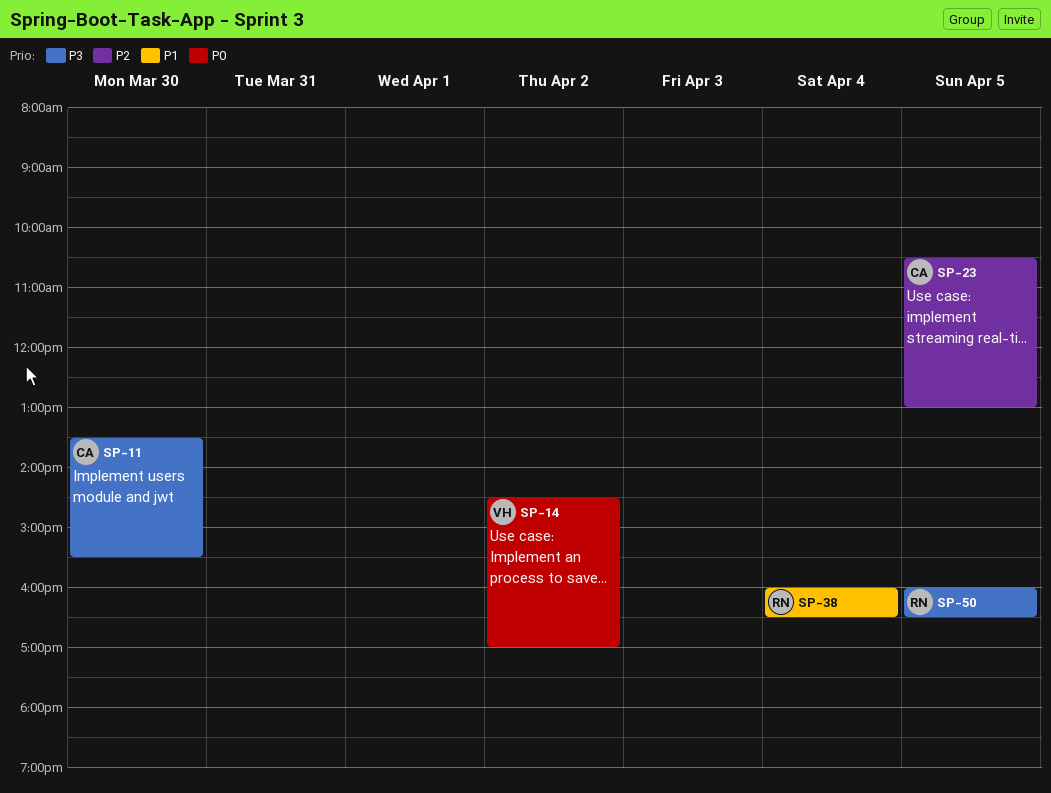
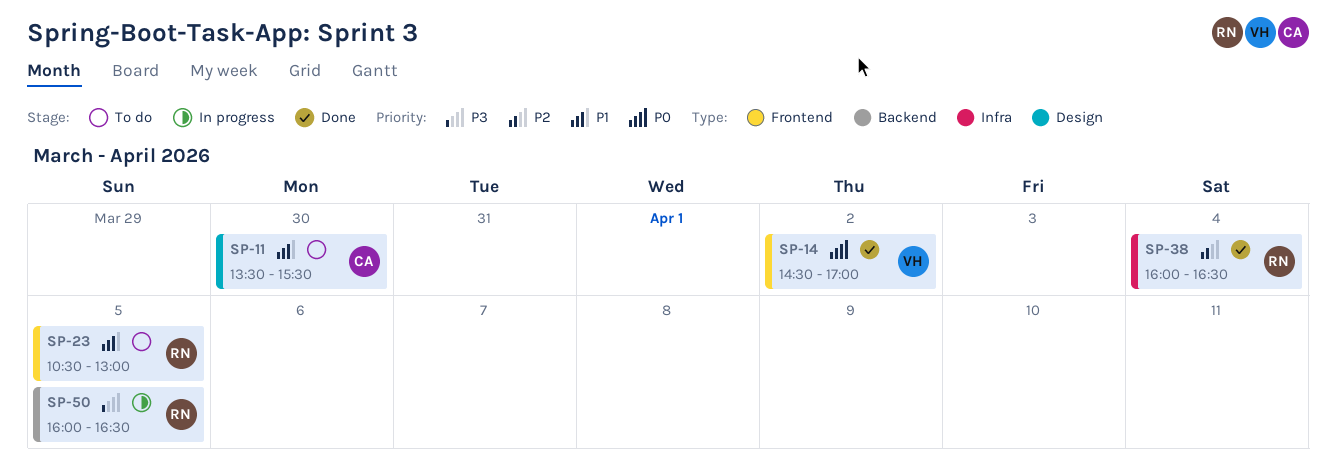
SP-11, priority: P3 -> P1
SP-23, owner: CA -> RN
SP-23, priority: P2 -> P1
SP-38, priority: P1 -> P2

